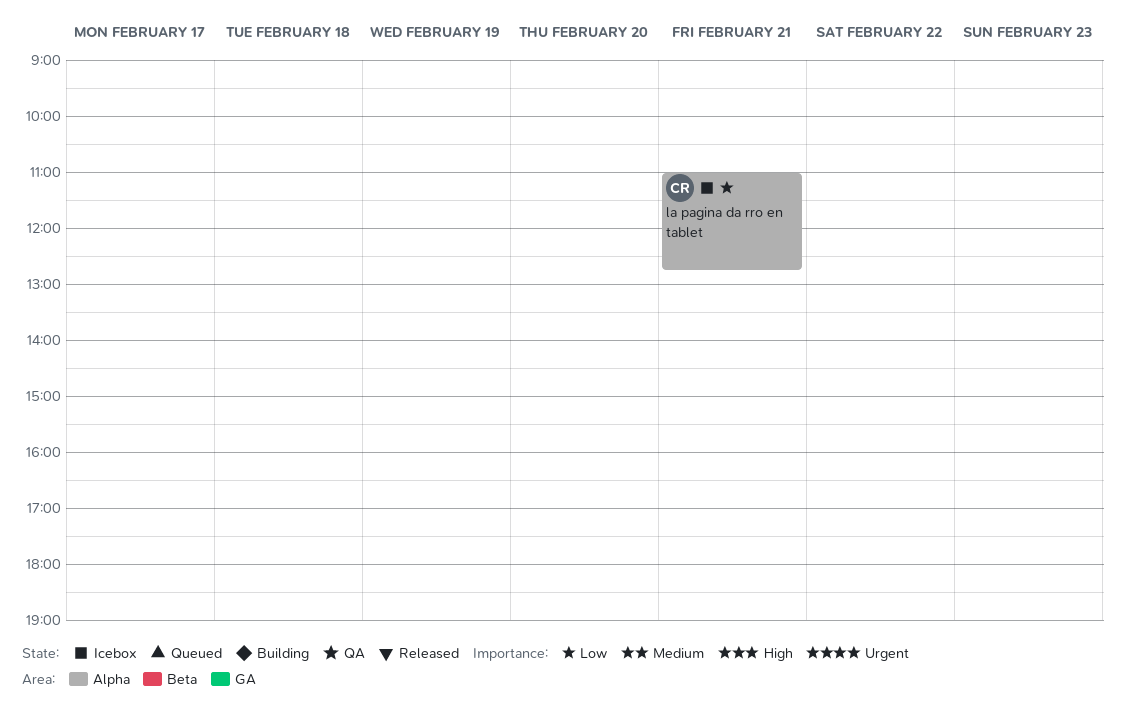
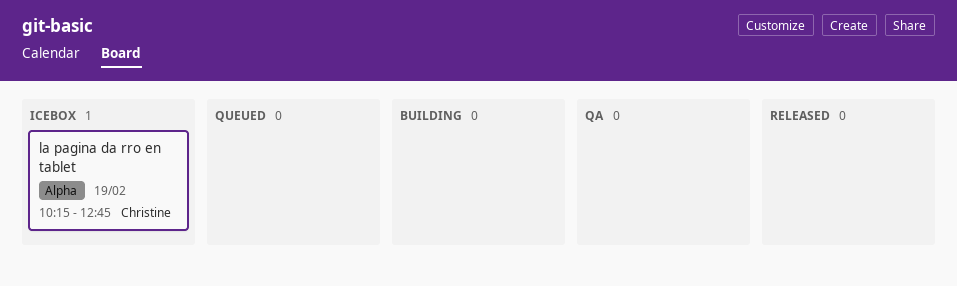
la pagina da rro en tablet, day: Feb 21 -> Feb 19
la pagina da rro en tablet, begins: 11:00 -> 10:15

